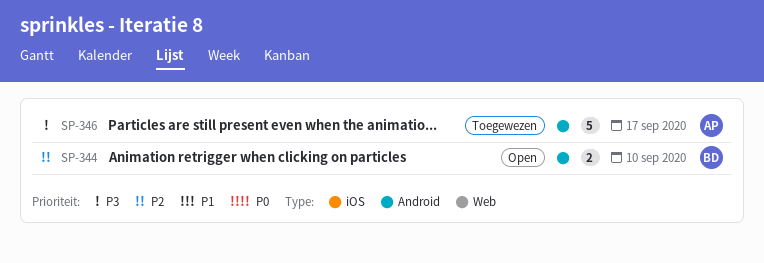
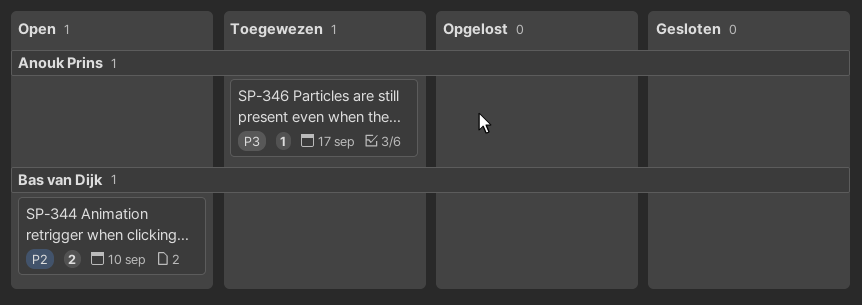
SP-346, estimate: 5 -> 1

